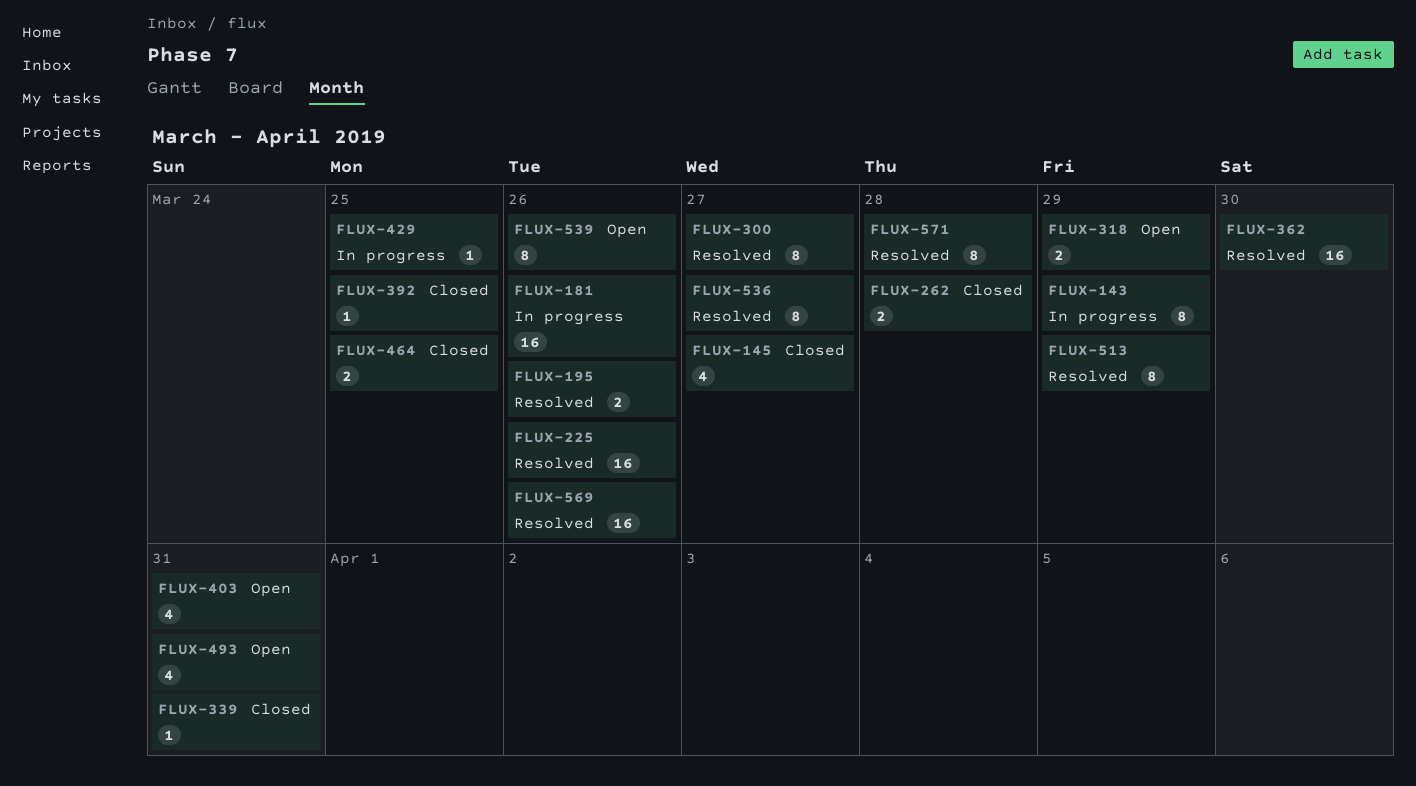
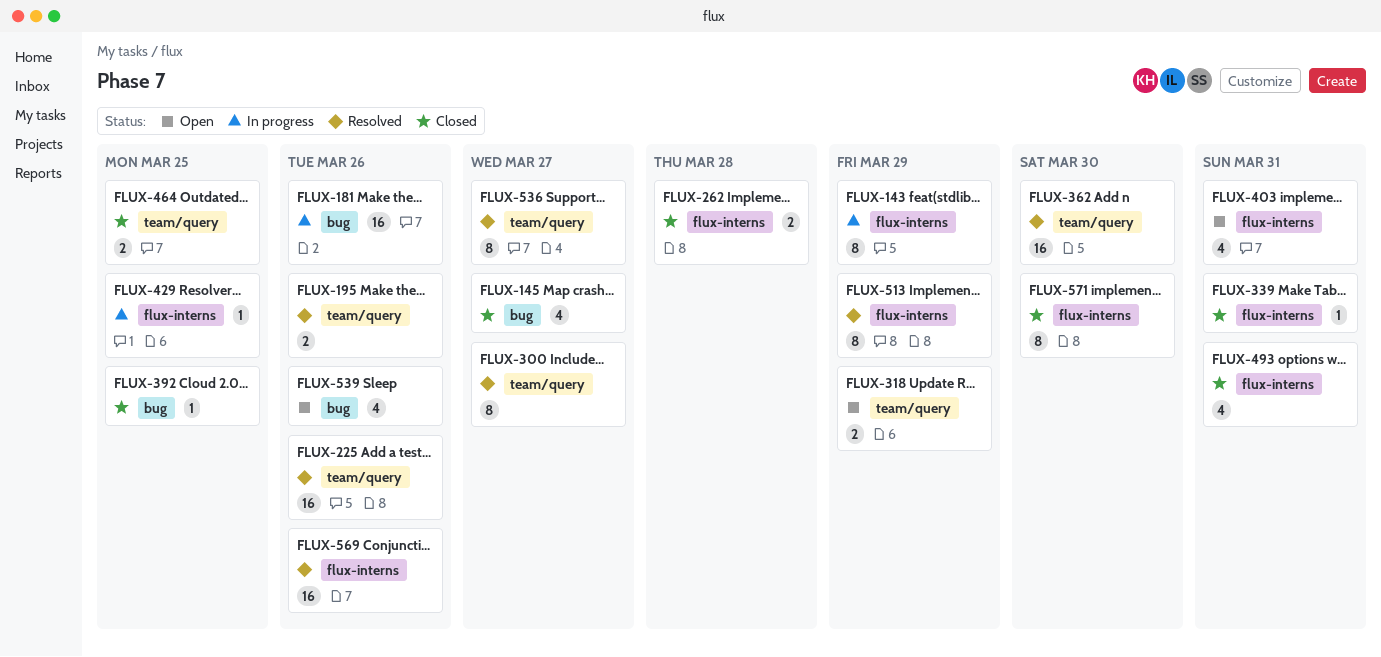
FLUX-493, status: Open -> Closed
FLUX-539, estimate: 8 -> 4
FLUX-571, status: Resolved -> Closed
FLUX-571, due: Mar 28 -> Mar 30

